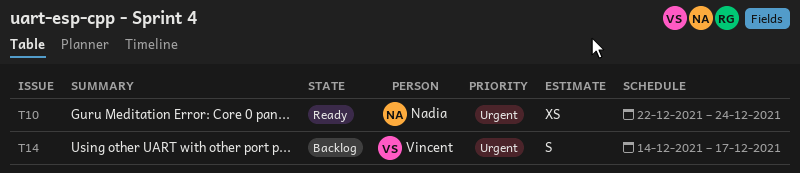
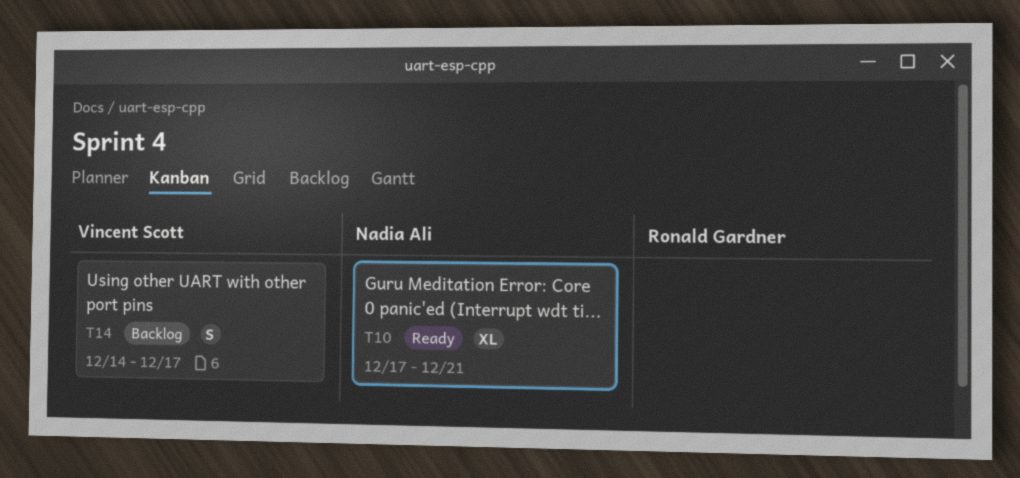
T10, estimate: XS -> XL
T10, start: Dec 22 -> Dec 17
T10, due: Dec 24 -> Dec 21

